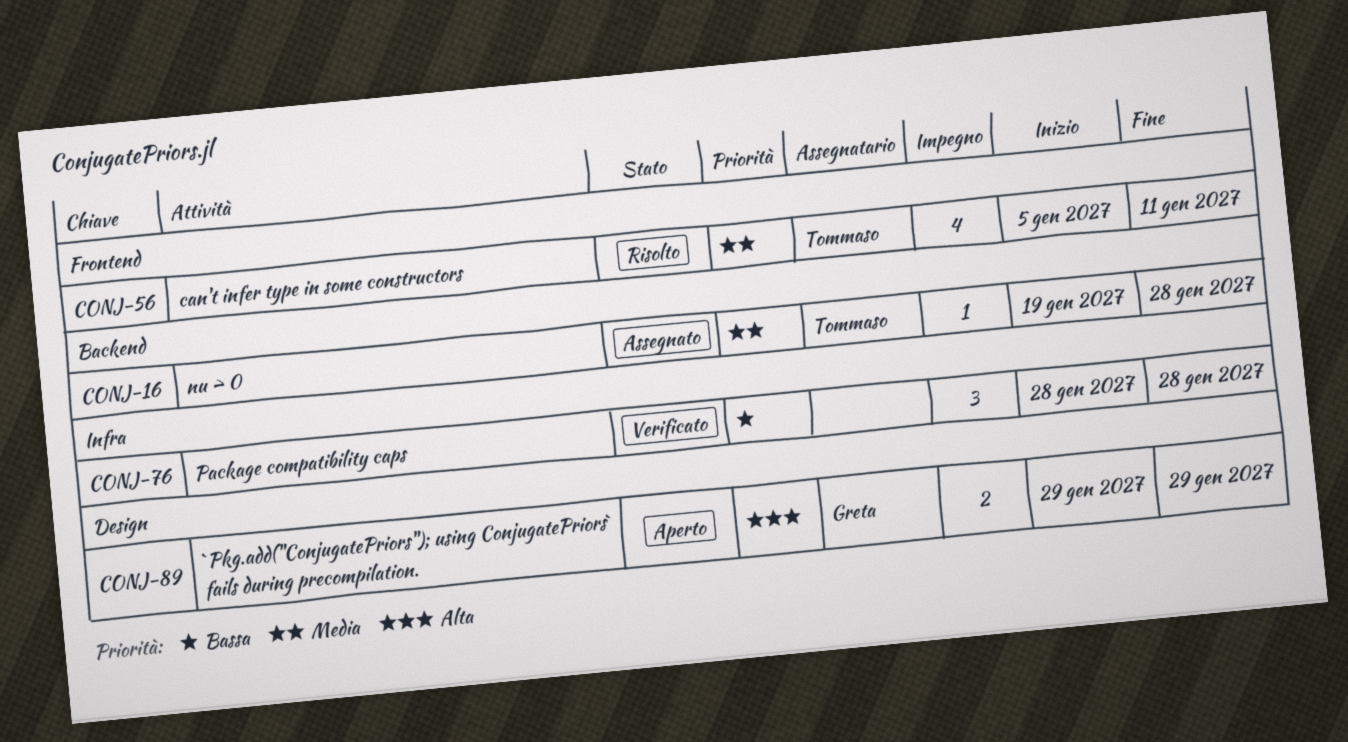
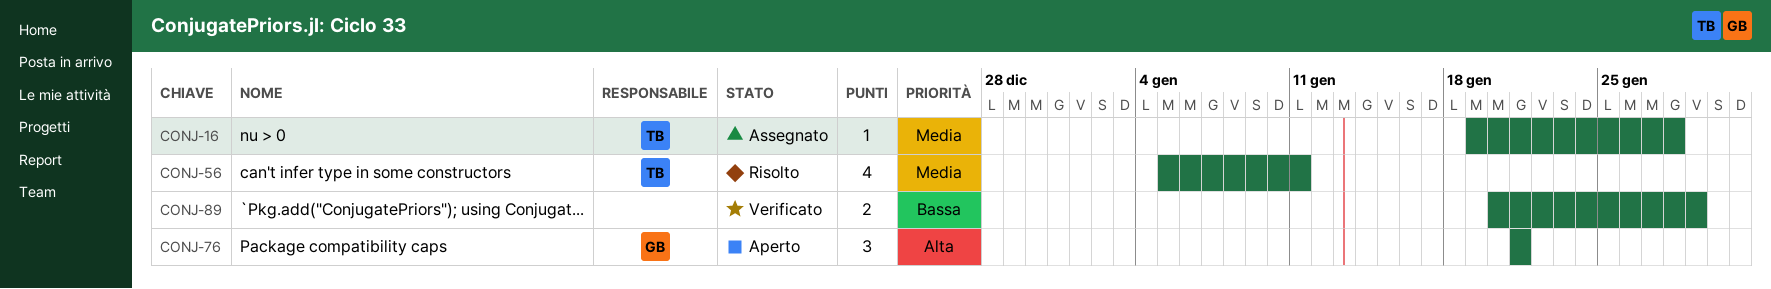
CONJ-76, status: Verificato -> Aperto
CONJ-76, owner: none -> Greta
CONJ-76, priority: Bassa -> Alta
CONJ-76, start: Jan 28 -> Jan 21
CONJ-76, due: Jan 28 -> Jan 21
CONJ-89, status: Aperto -> Verificato
CONJ-89, owner: Greta -> none
CONJ-89, priority: Alta -> Bassa
CONJ-89, start: Jan 29 -> Jan 20

